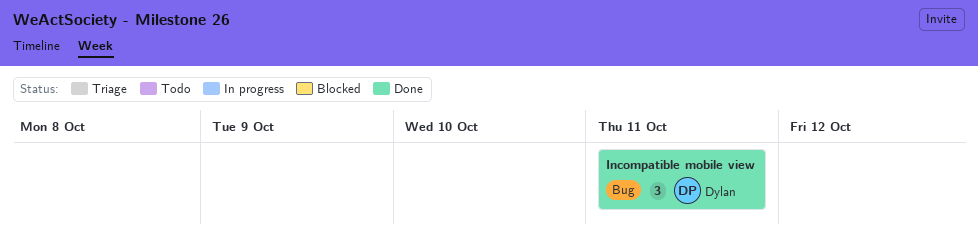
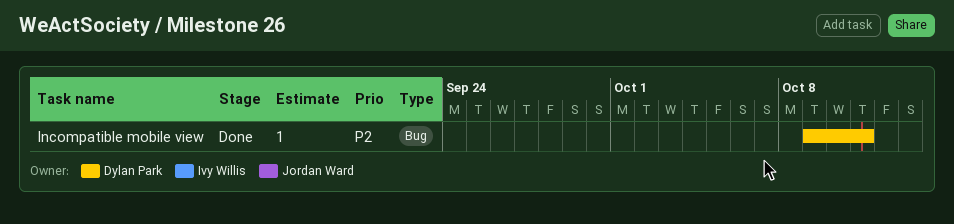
Incompatible mobile view, estimate: 3 -> 1

